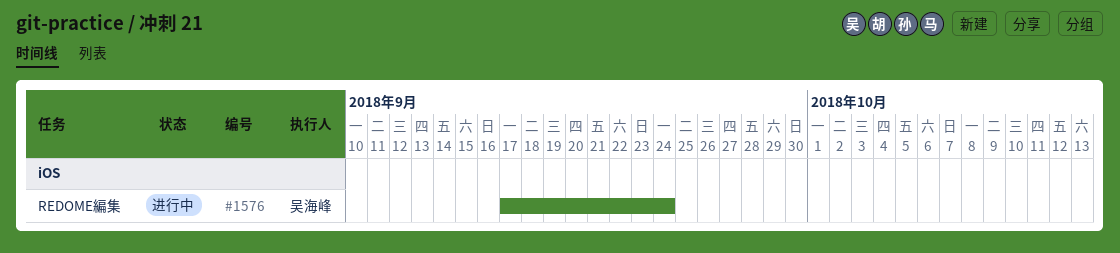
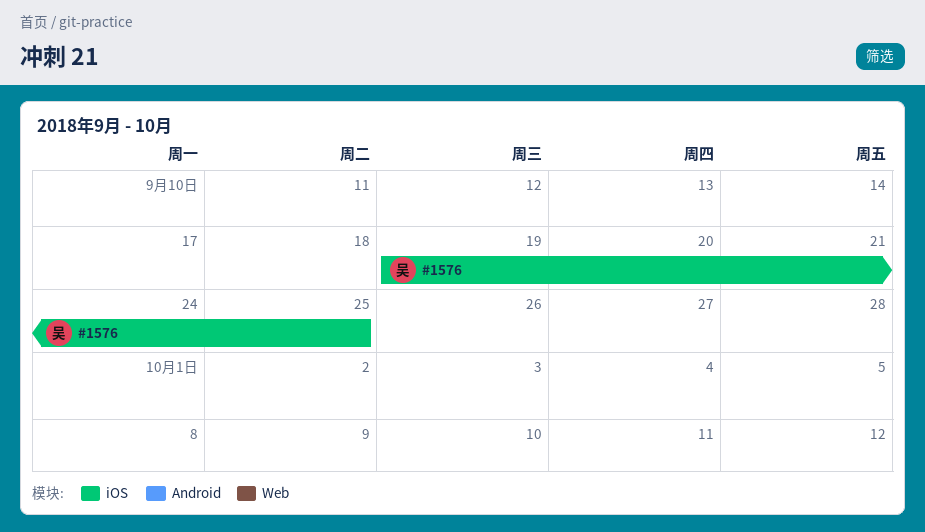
#1576, start: Sep 17 -> Sep 19
#1576, due: Sep 24 -> Sep 25

